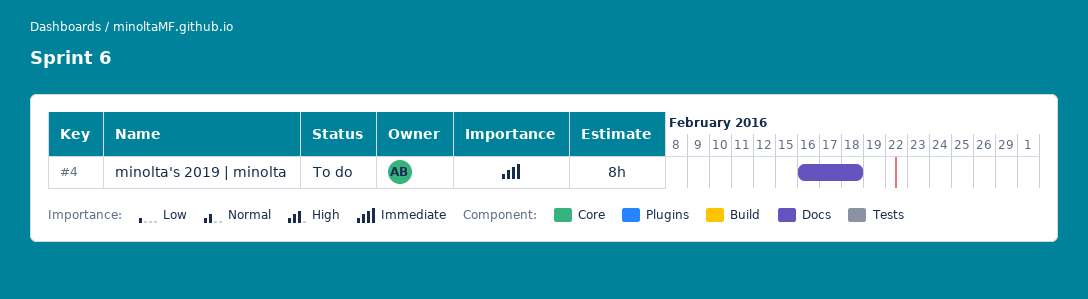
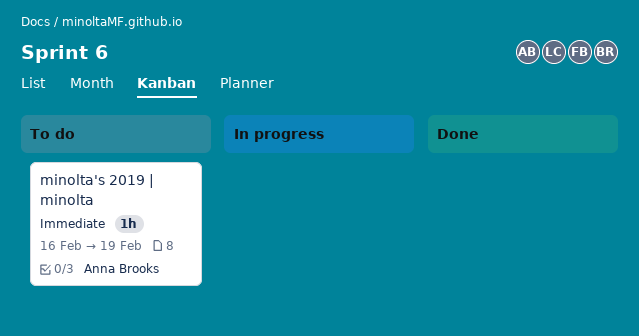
minolta's 2019 | minolta, estimate: 8h -> 1h
minolta's 2019 | minolta, due: Feb 18 -> Feb 19

